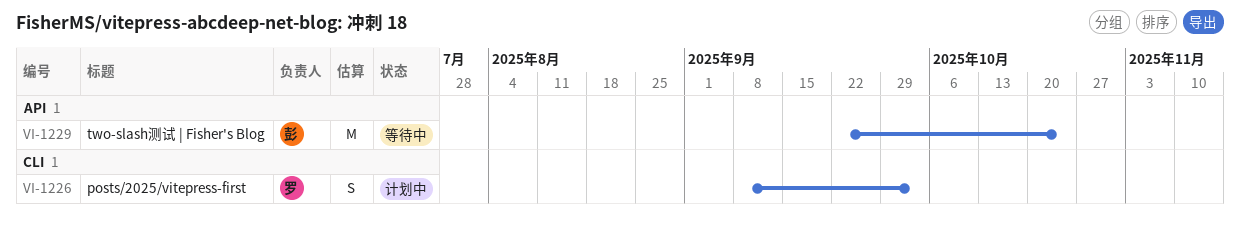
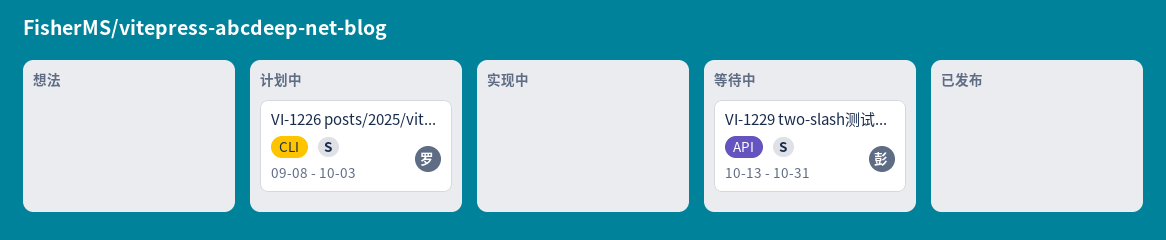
VI-1229, estimate: M -> S
VI-1229, start: Sep 22 -> Oct 13
VI-1229, due: Oct 24 -> Oct 31

